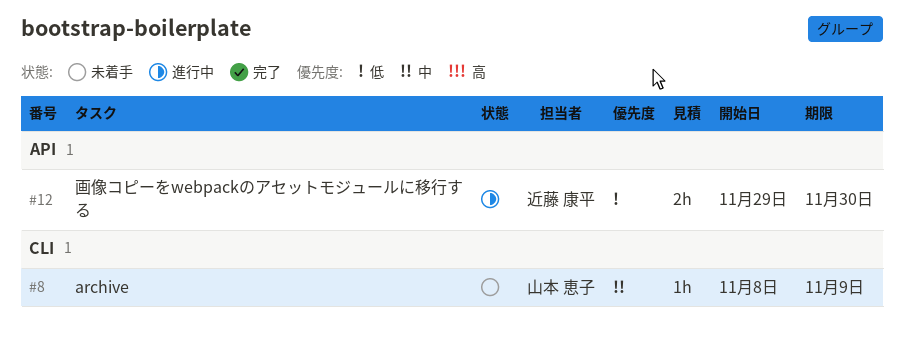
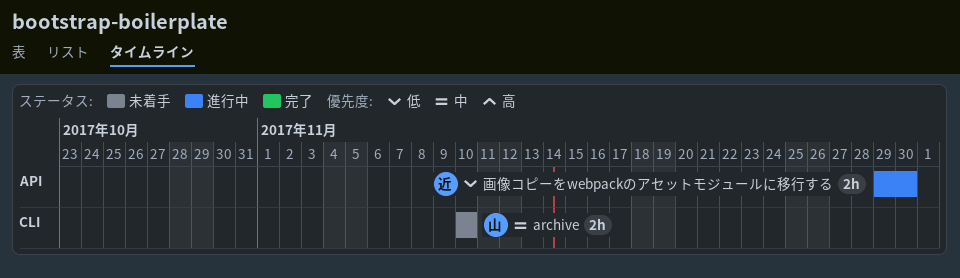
archive, estimate: 1h -> 2h
archive, start: Nov 8 -> Nov 10
archive, due: Nov 9 -> Nov 10

